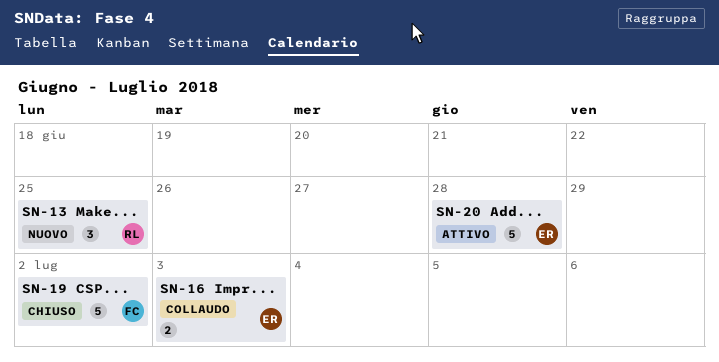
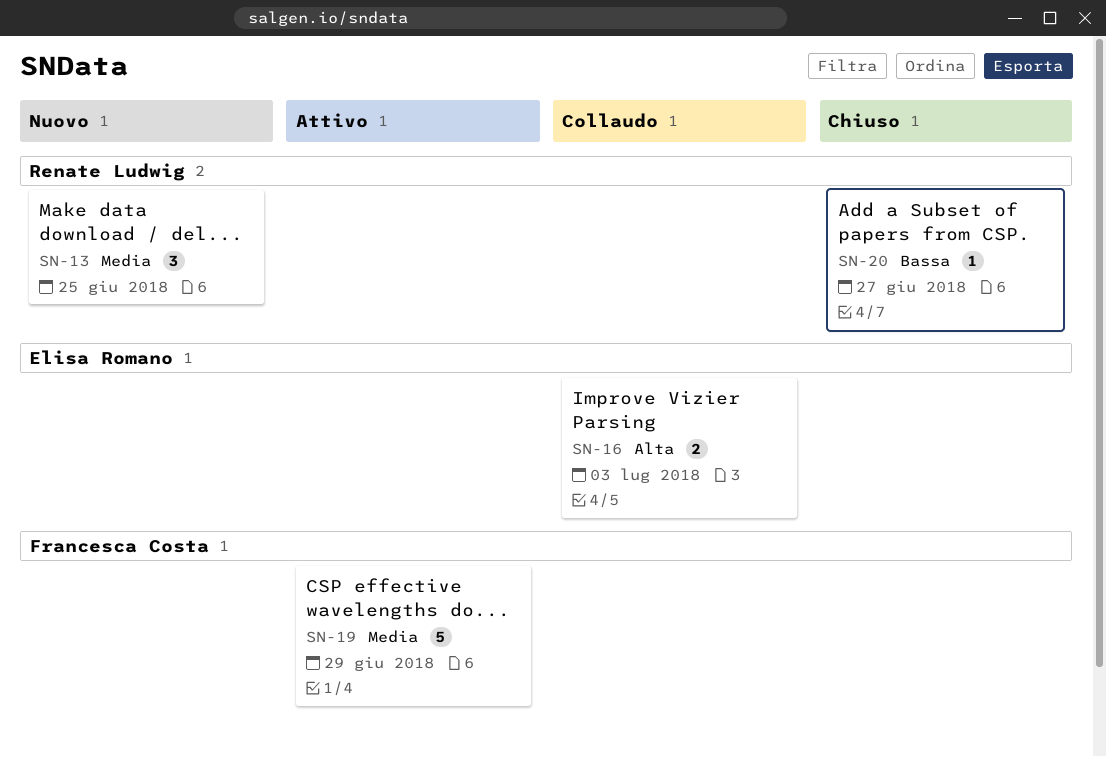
SN-19, status: Chiuso -> Attivo
SN-19, due: Jul 2 -> Jun 29
SN-20, status: Attivo -> Chiuso
SN-20, owner: Elisa Romano -> Renate Ludwig
SN-20, estimate: 5 -> 1
SN-20, due: Jun 28 -> Jun 27

